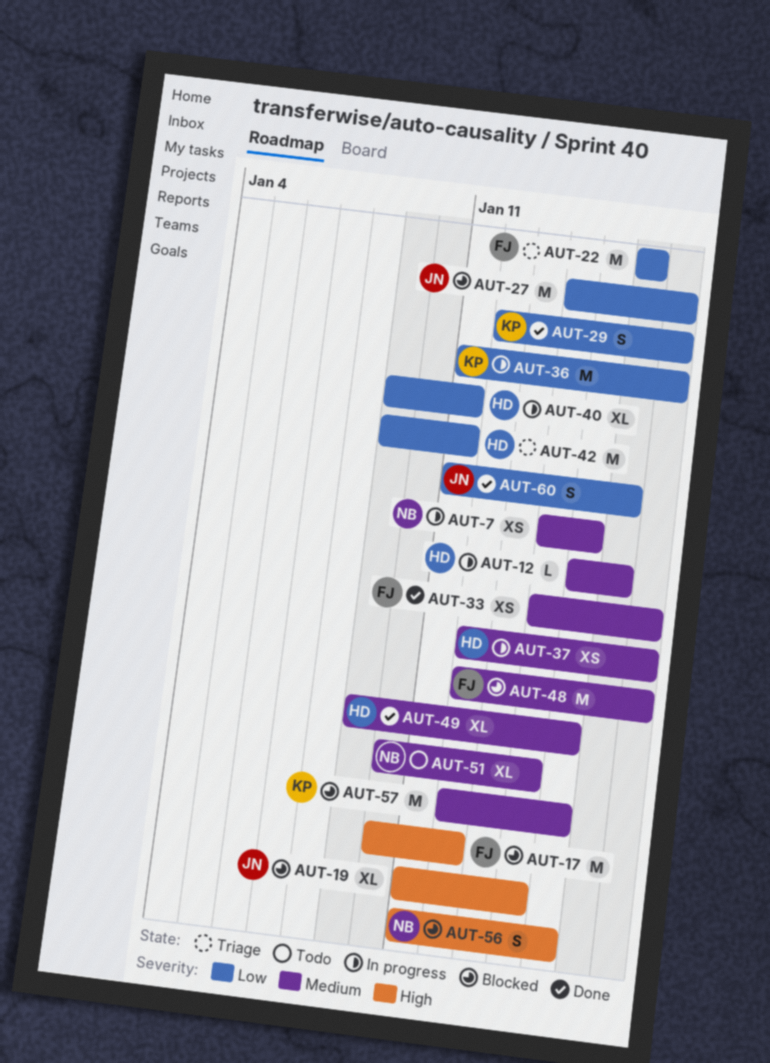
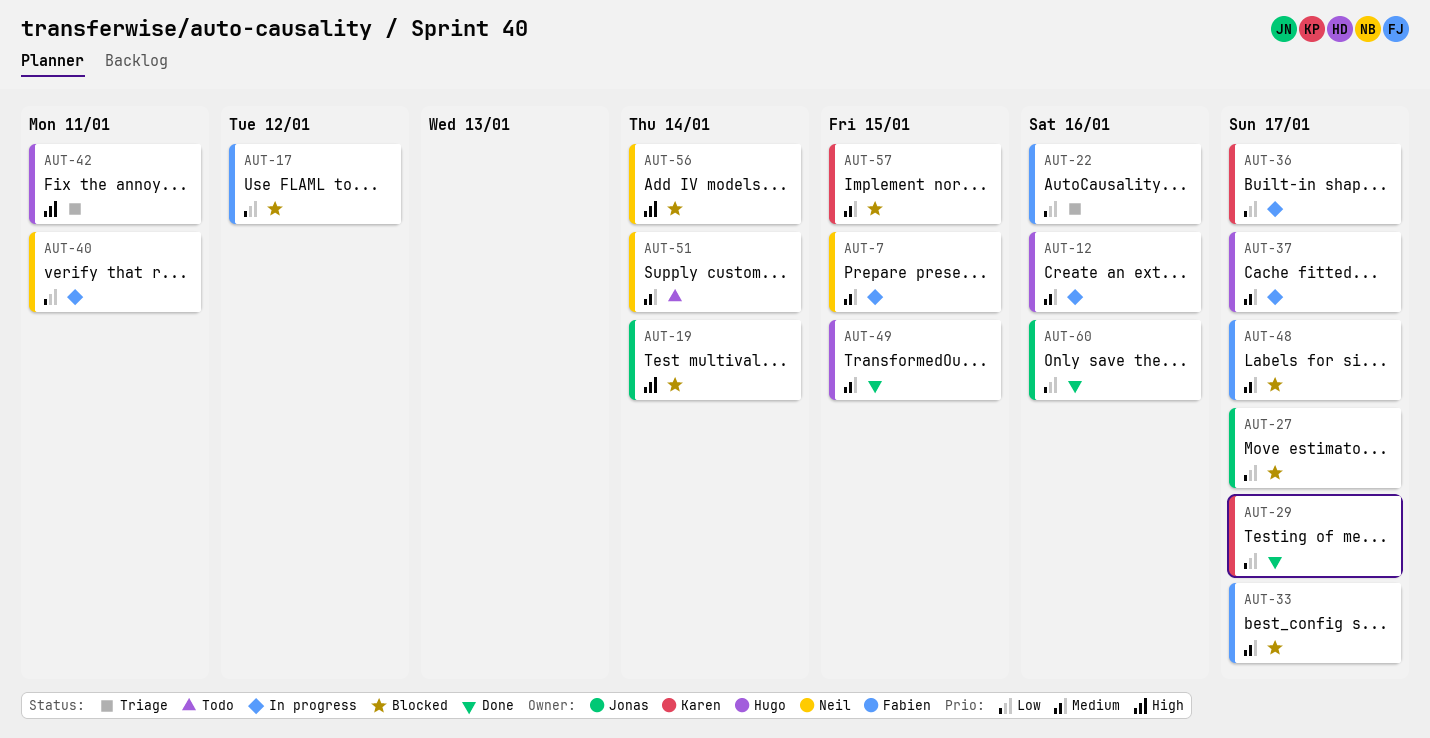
AUT-17, priority: High -> Low
AUT-33, status: Done -> Blocked
AUT-40, owner: Hugo -> Neil
AUT-42, priority: Low -> High
AUT-56, due: Jan 15 -> Jan 14

